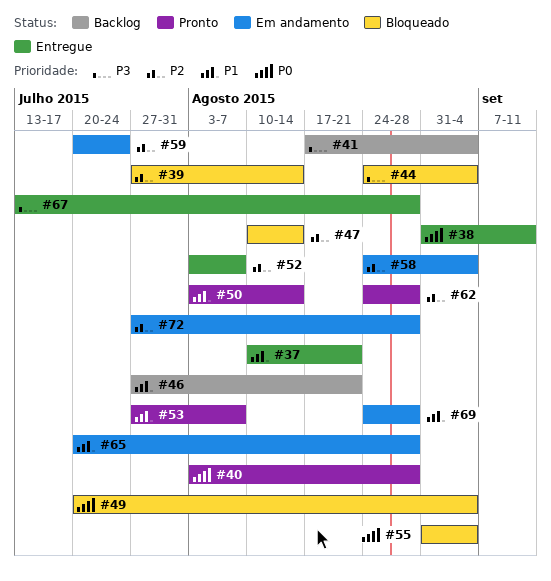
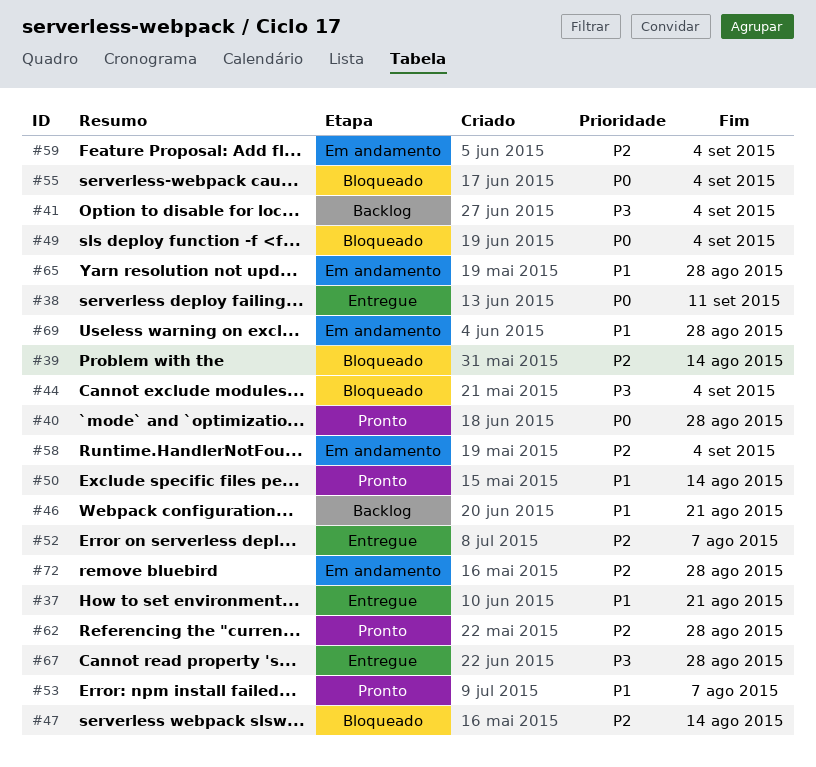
#59, due: Jul 24 -> Sep 4

